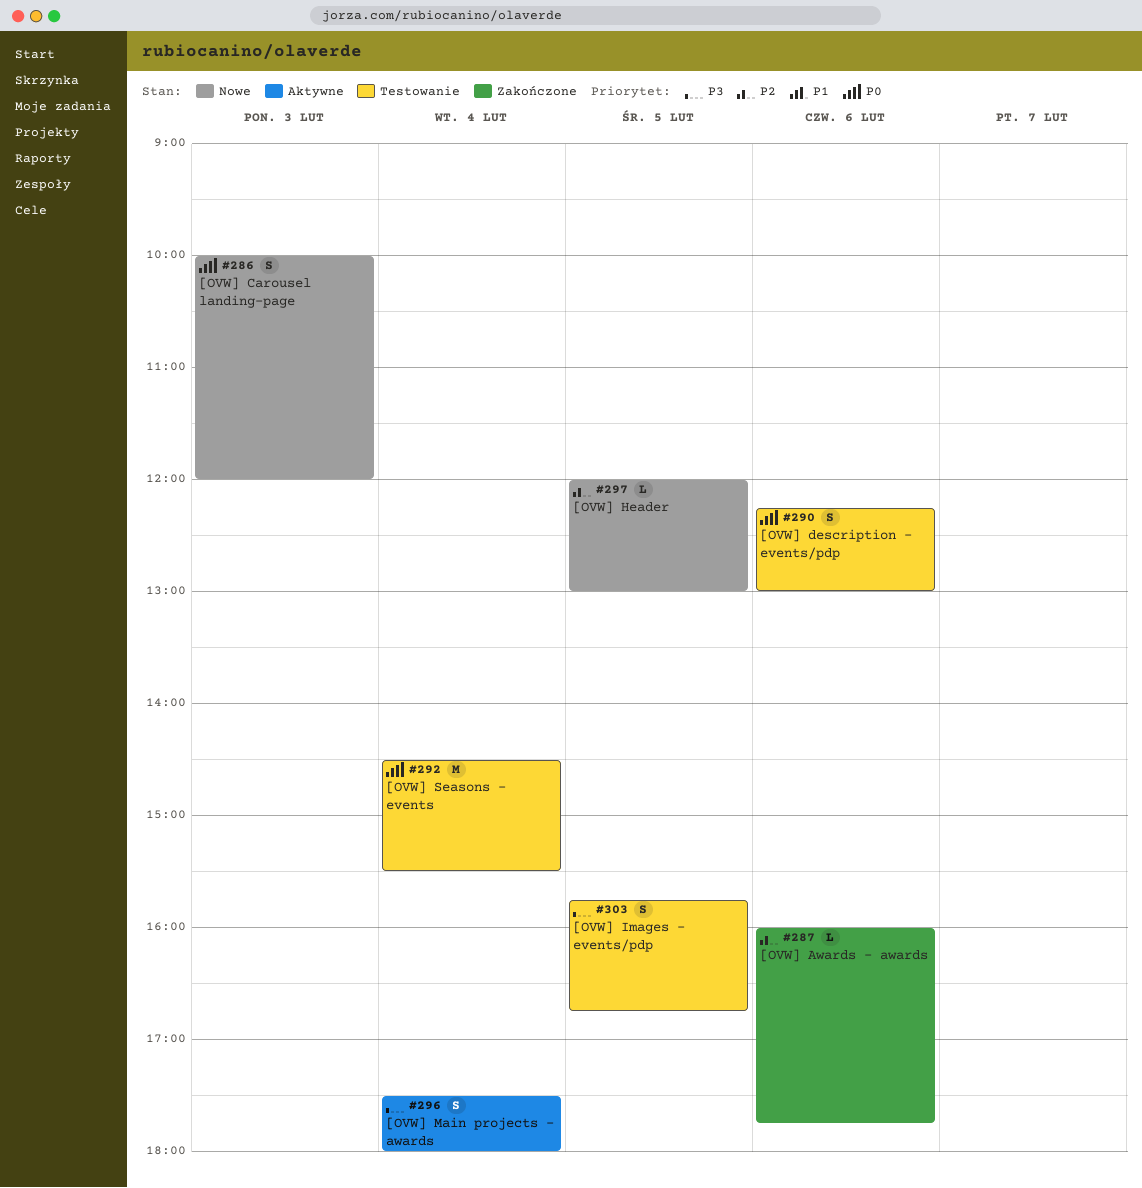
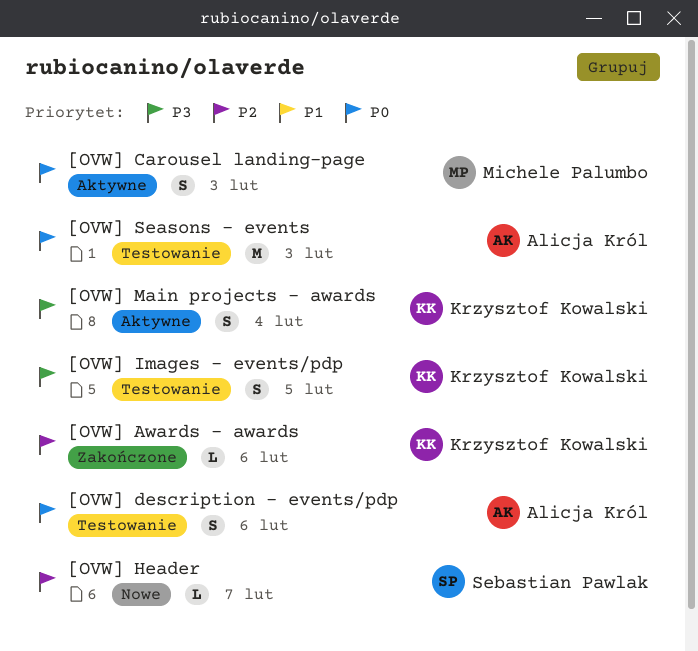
[OVW] Carousel landing-page, status: Nowe -> Aktywne
[OVW] Header, day: Feb 5 -> Feb 7
[OVW] Seasons - events, day: Feb 4 -> Feb 3

